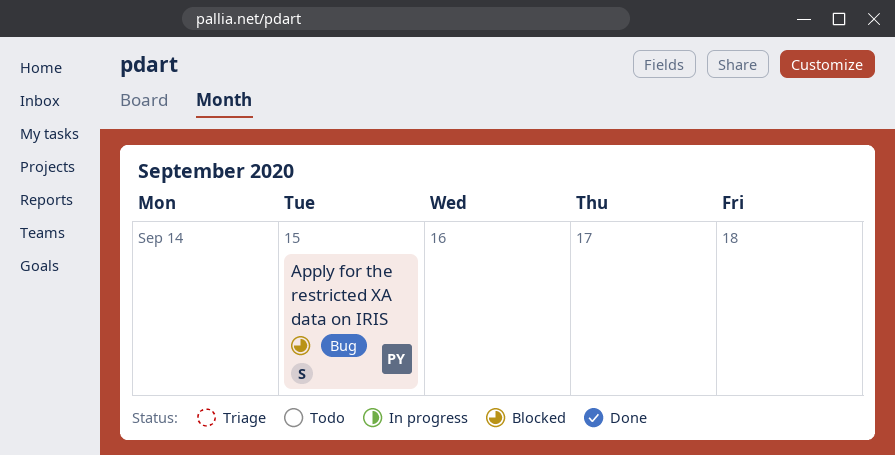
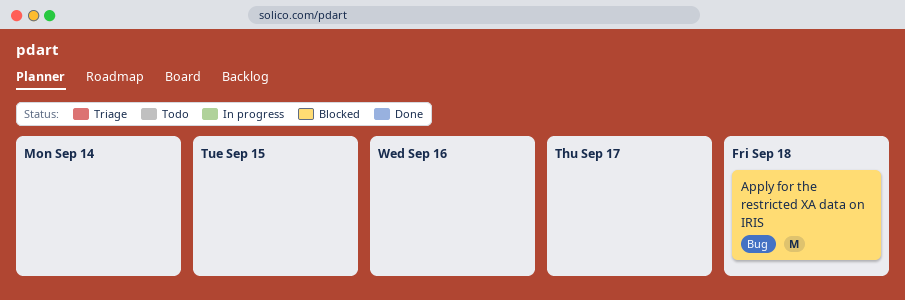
Apply for the restricted XA data on IRIS, estimate: S -> M
Apply for the restricted XA data on IRIS, due: Sep 15 -> Sep 18

